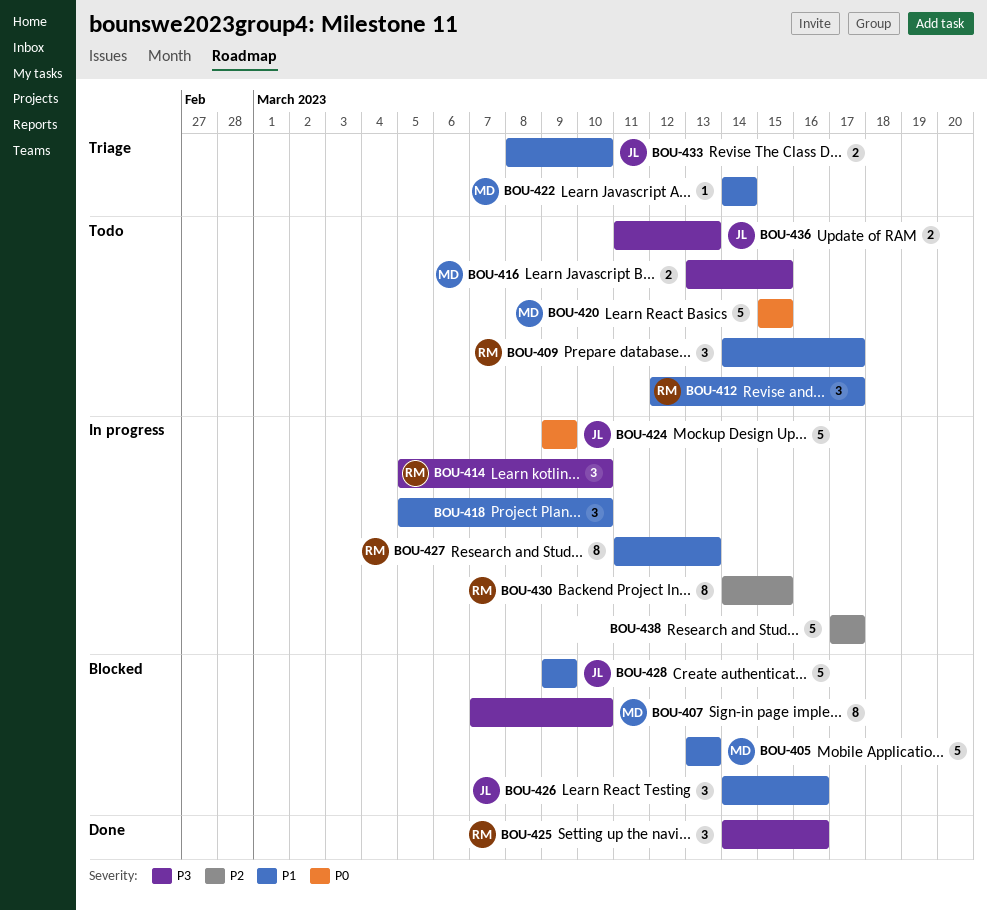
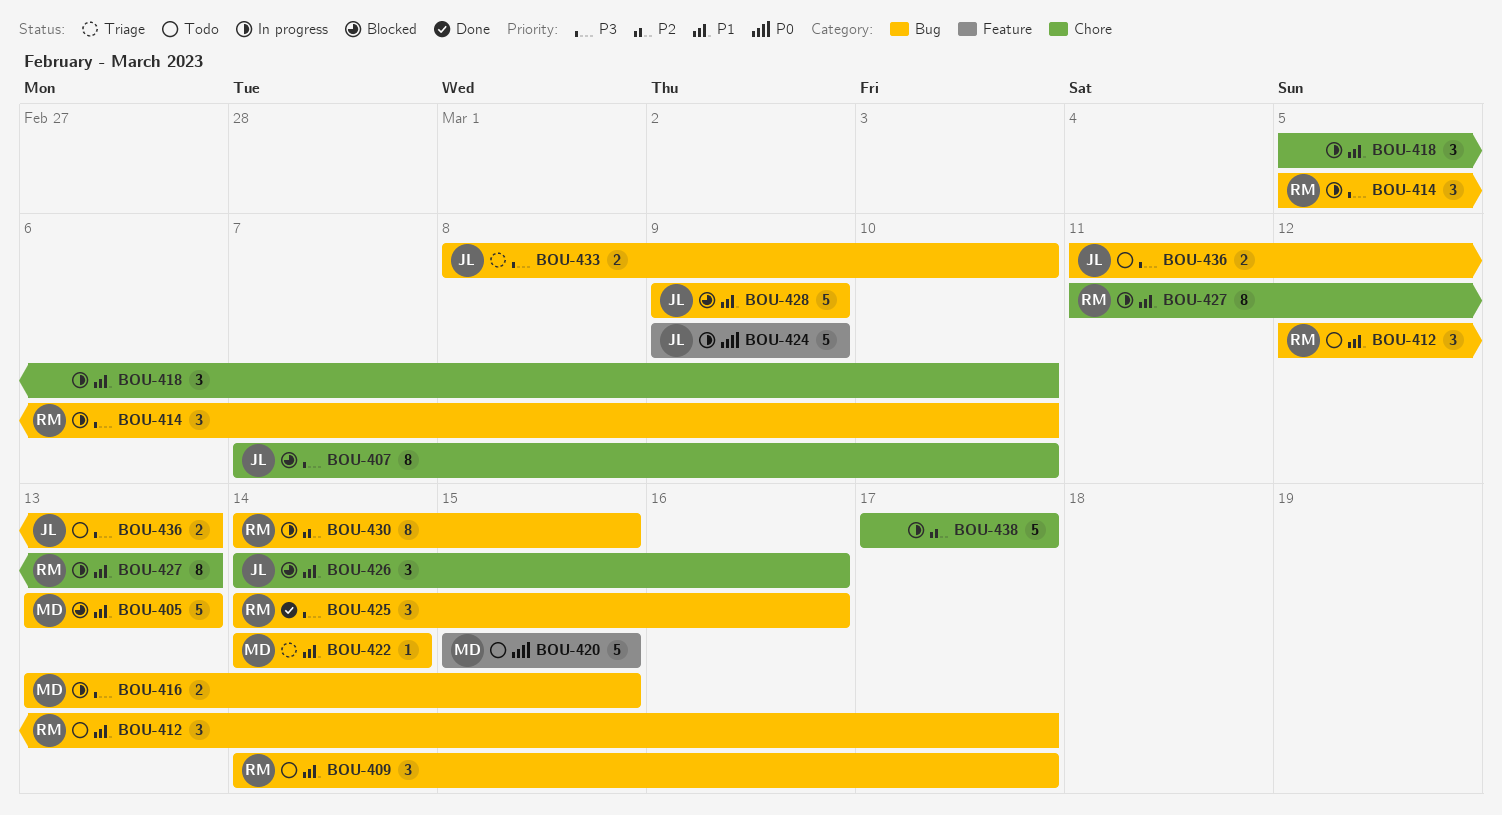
BOU-407, owner: MD -> JL
BOU-416, status: Todo -> In progress
BOU-433, priority: P1 -> P3

